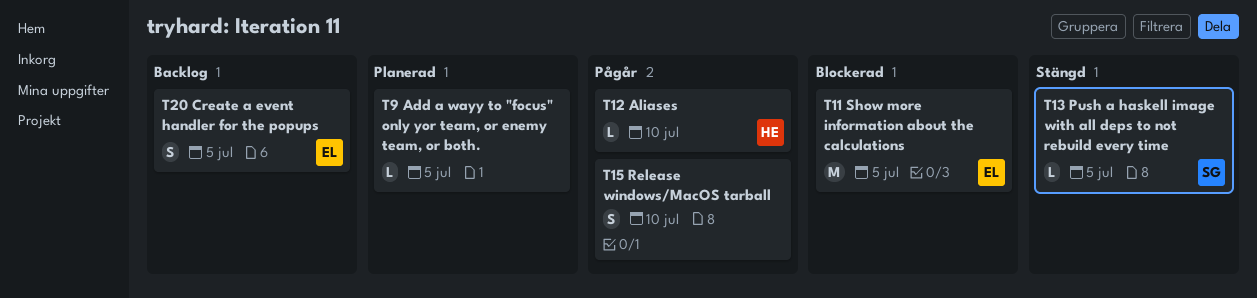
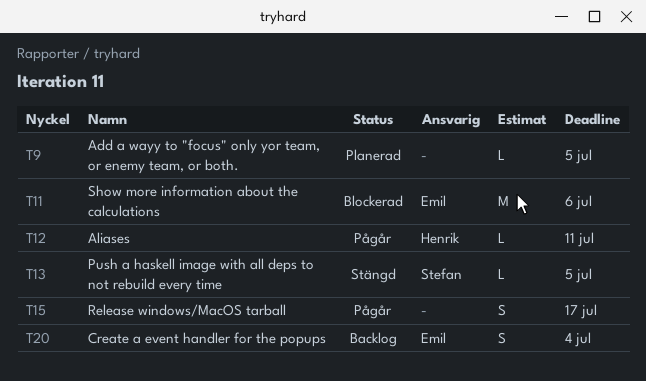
T11, due: Jul 5 -> Jul 6
T12, due: Jul 10 -> Jul 11
T15, due: Jul 10 -> Jul 17
T20, due: Jul 5 -> Jul 4

